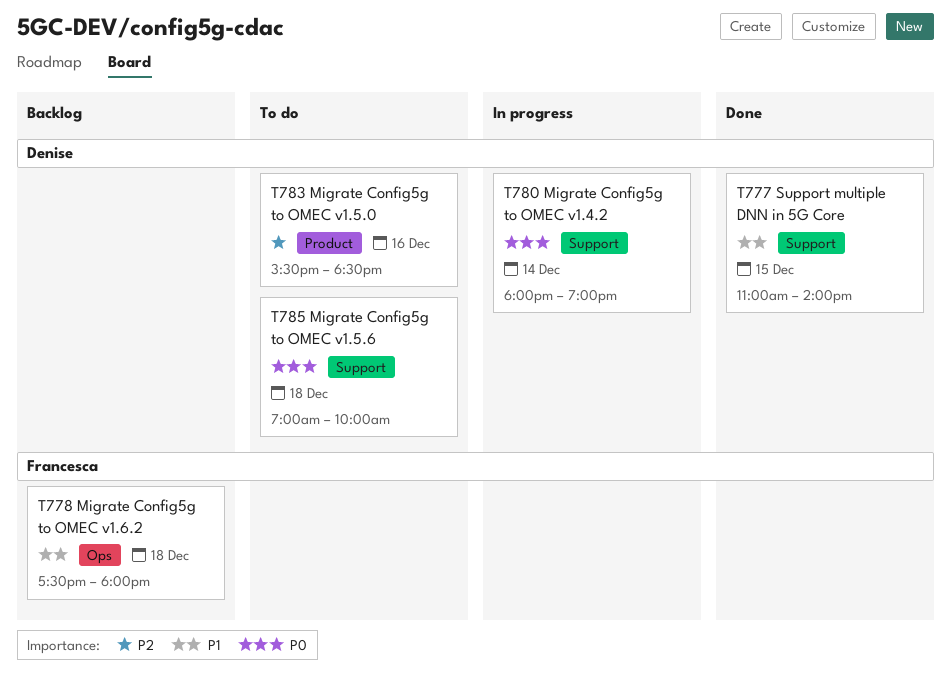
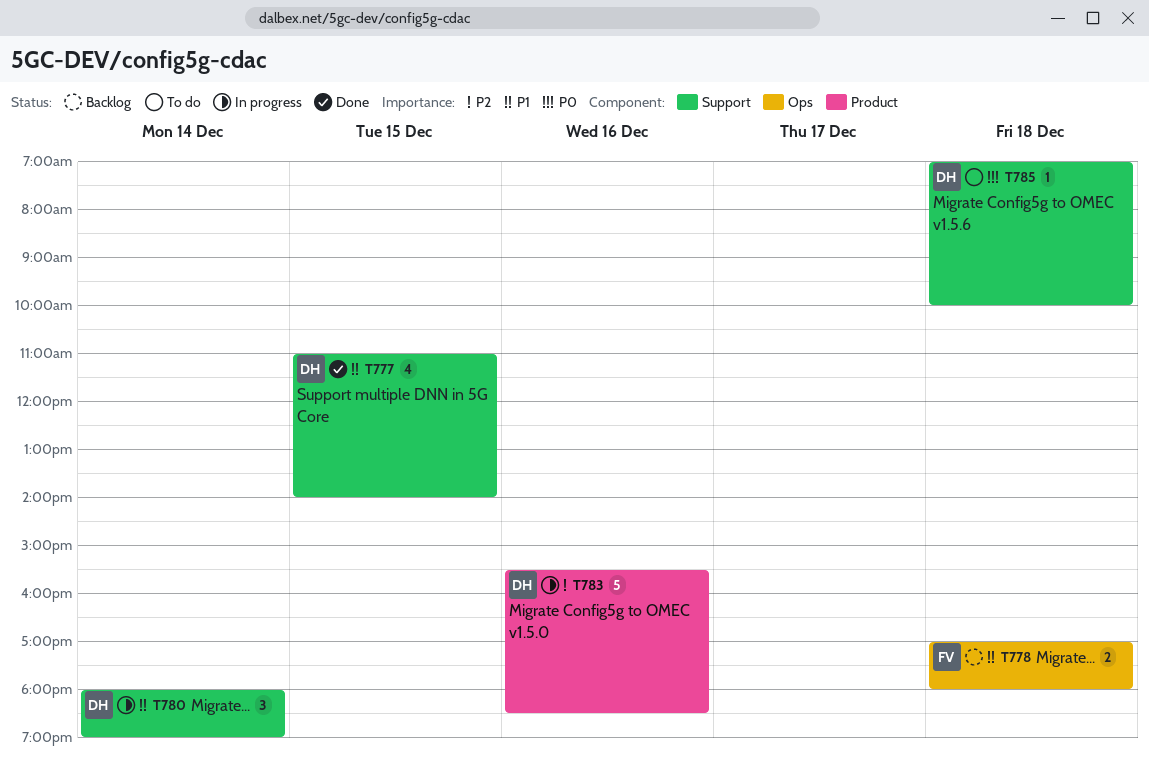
T778, begins: 17:30 -> 17:00
T780, priority: P0 -> P1
T783, status: To do -> In progress

